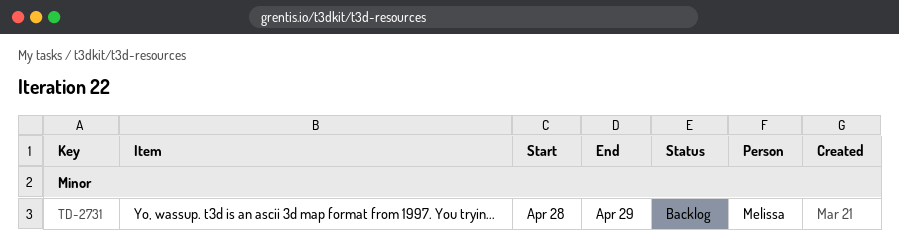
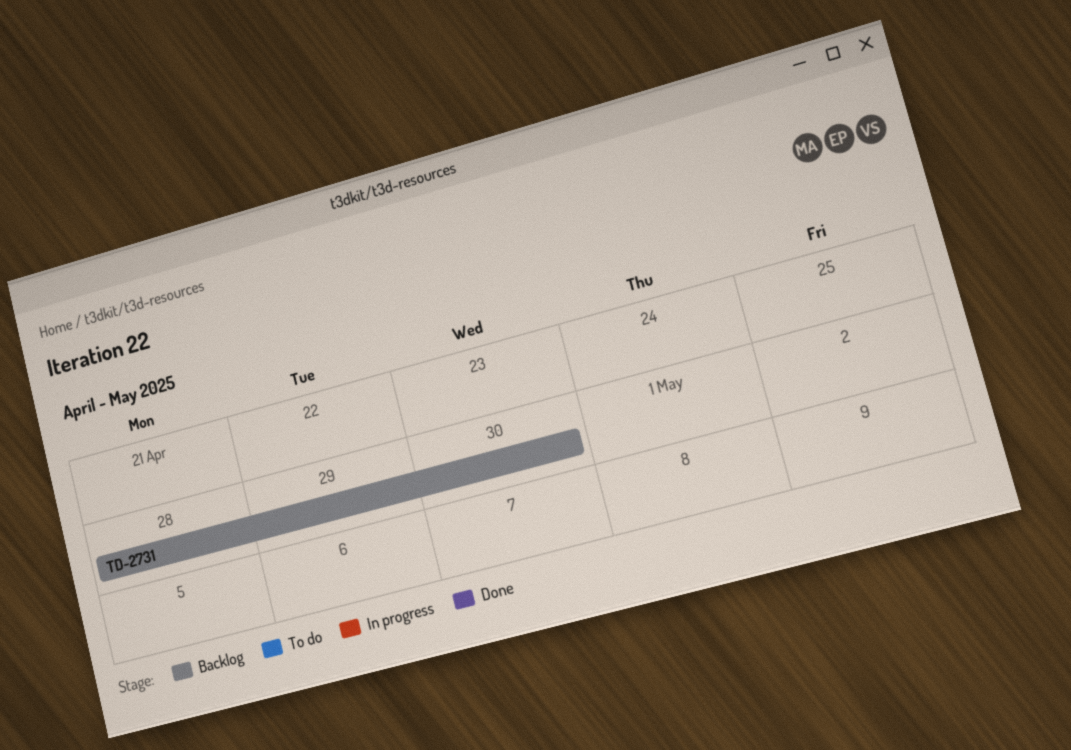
TD-2731, due: Apr 29 -> Apr 30

